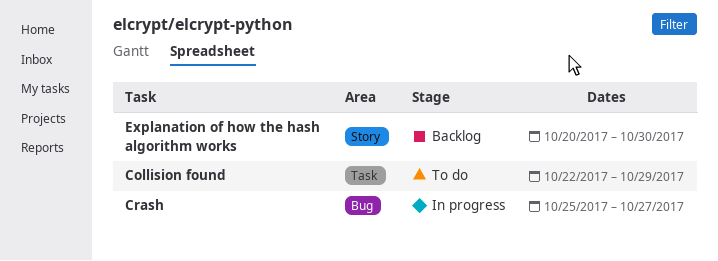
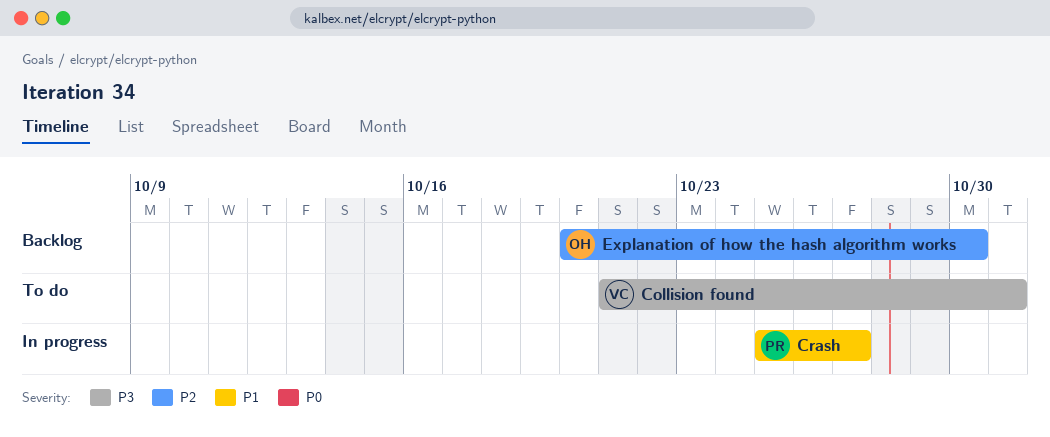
Collision found, start: Oct 22 -> Oct 21
Collision found, due: Oct 29 -> Oct 31

